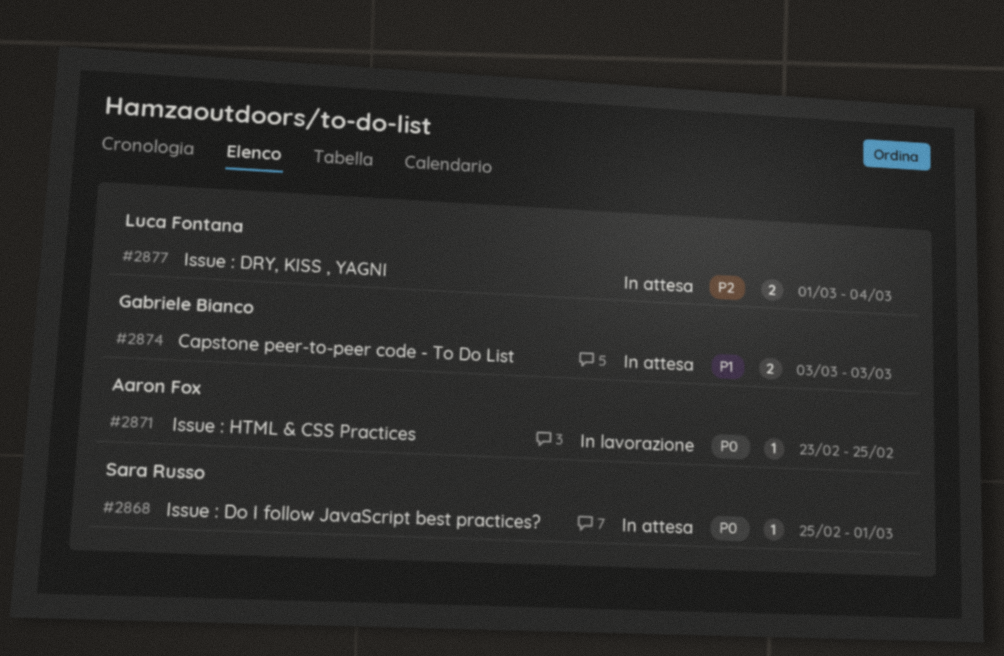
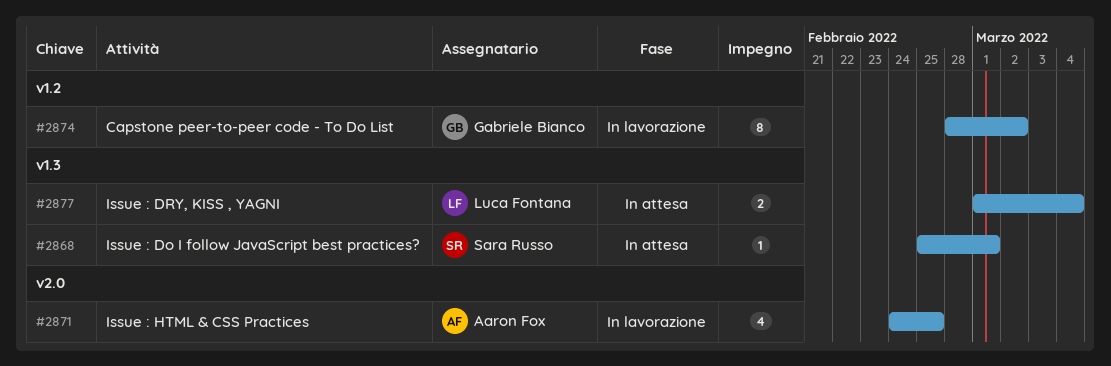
#2871, estimate: 1 -> 4
#2871, start: Feb 23 -> Feb 24
#2874, status: In attesa -> In lavorazione
#2874, estimate: 2 -> 8
#2874, start: Mar 3 -> Feb 28
#2874, due: Mar 3 -> Mar 2

